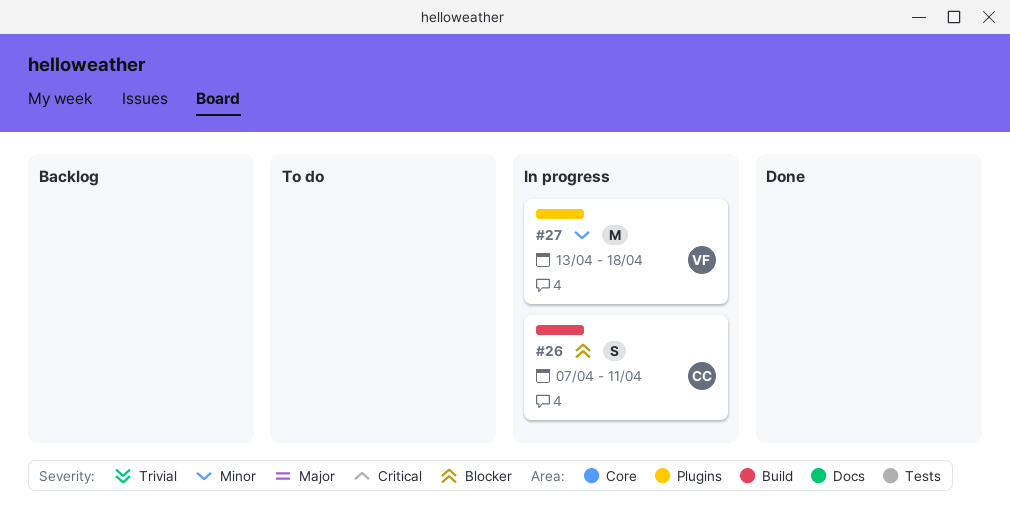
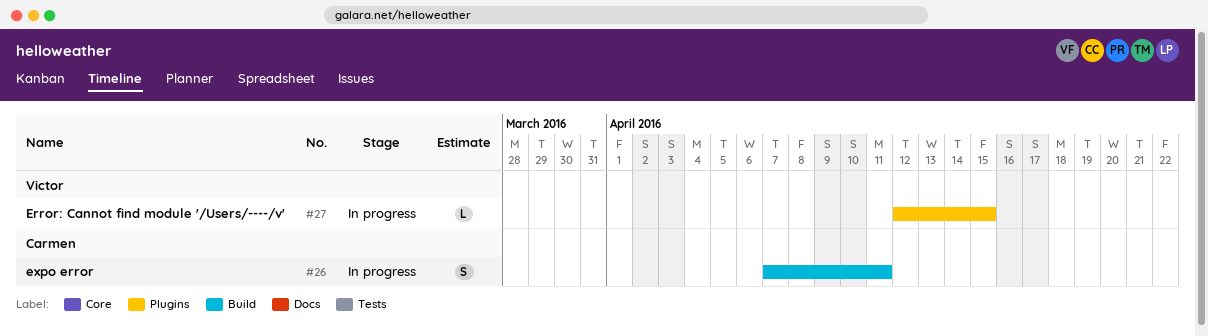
#27, estimate: M -> L
#27, start: Apr 13 -> Apr 12
#27, due: Apr 18 -> Apr 15

